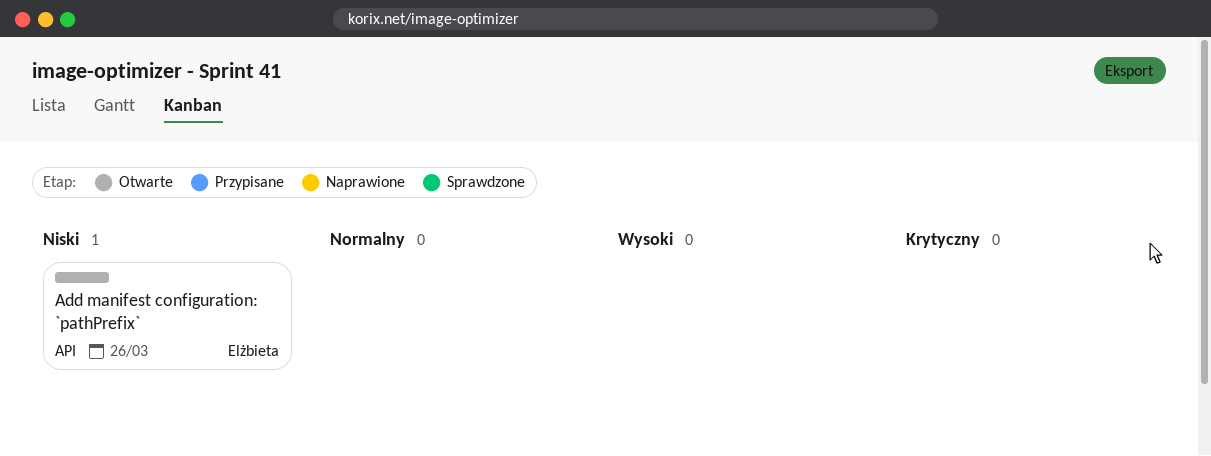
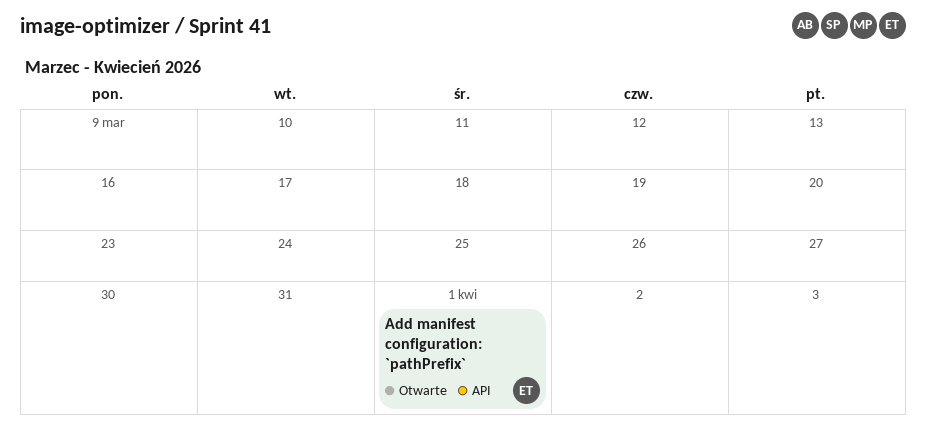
Add manifest configuration: `pathPrefix`, due: Mar 26 -> Apr 1

